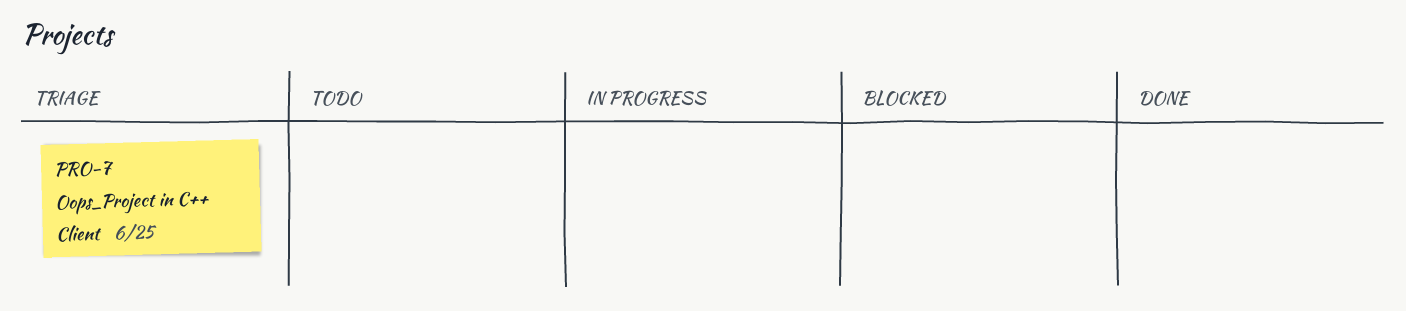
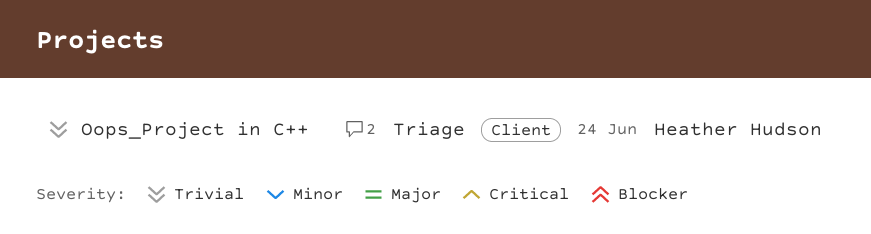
Oops_Project in C++, due: Jun 25 -> Jun 24

